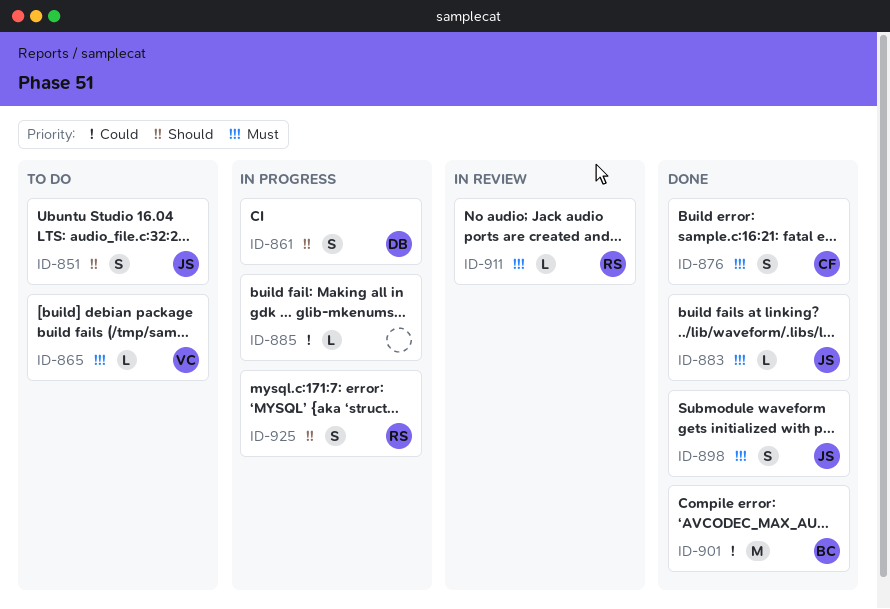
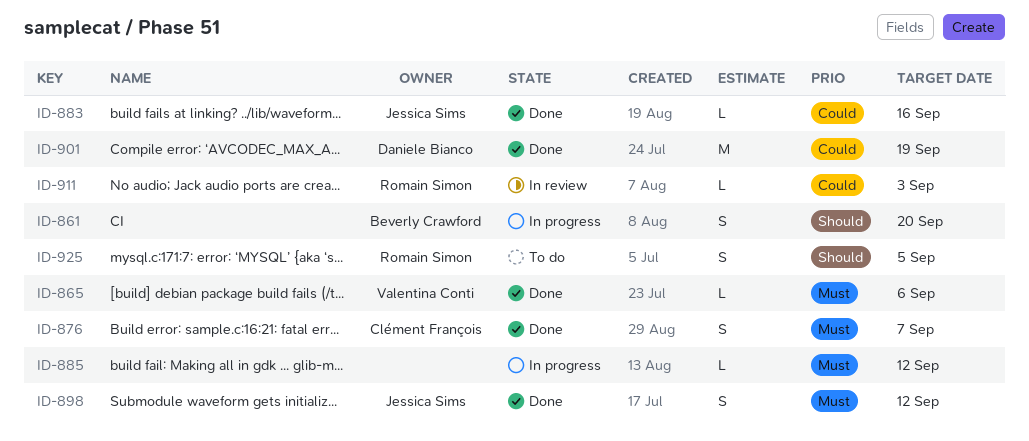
ID-851: present -> none
ID-861, owner: Daniele Bianco -> Beverly Crawford
ID-865, status: To do -> Done
ID-883, priority: Must -> Could
ID-885, priority: Could -> Must
ID-901, owner: Beverly Crawford -> Daniele Bianco
ID-911, priority: Must -> Could
ID-925, status: In progress -> To do

